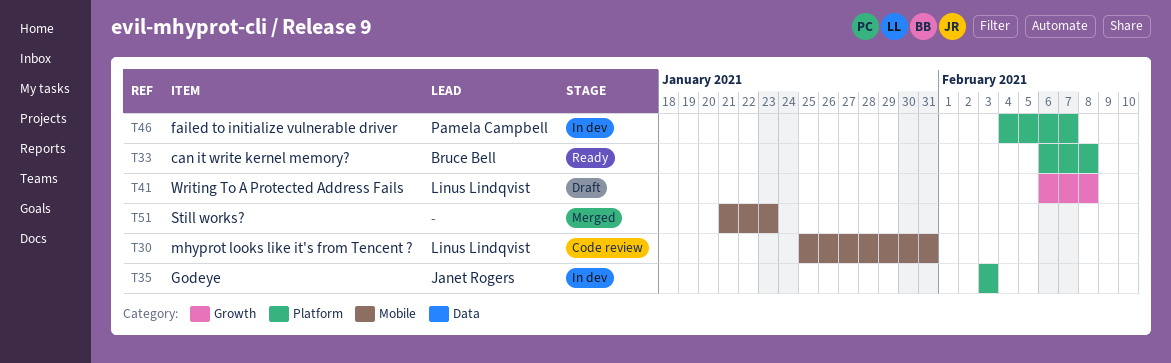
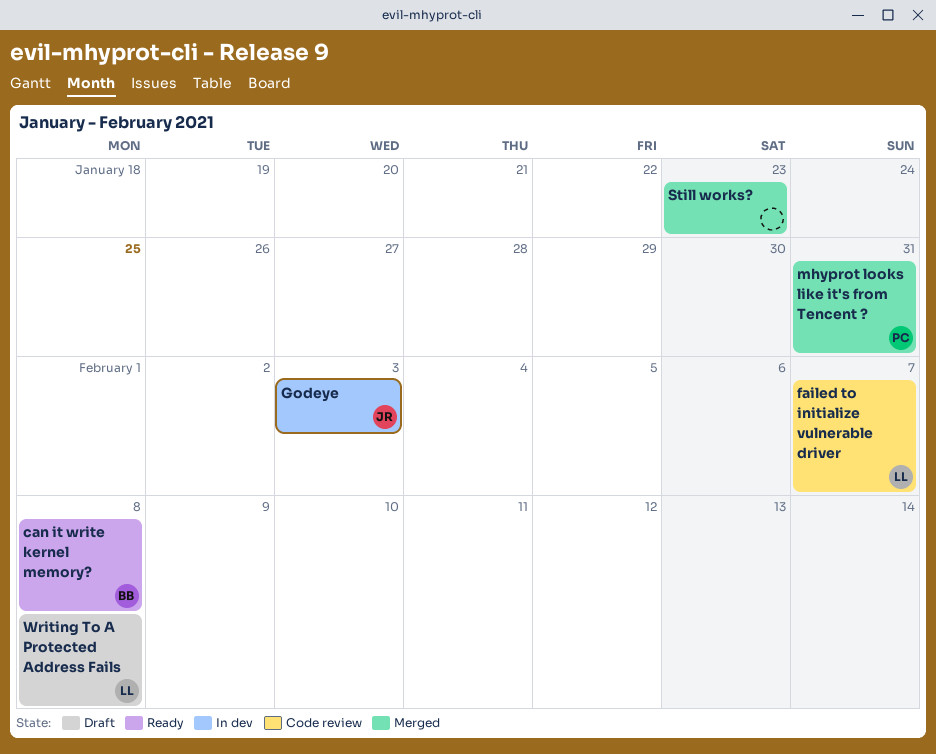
failed to initialize vulnerable driver, status: In dev -> Code review
failed to initialize vulnerable driver, owner: Pamela Campbell -> Linus Lindqvist
mhyprot looks like it's from Tencent ?, status: Code review -> Merged
mhyprot looks like it's from Tencent ?, owner: Linus Lindqvist -> Pamela Campbell

